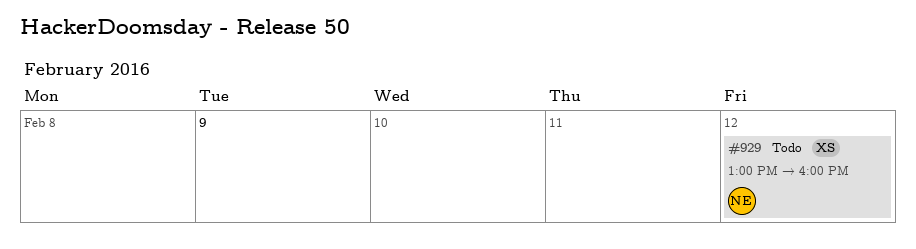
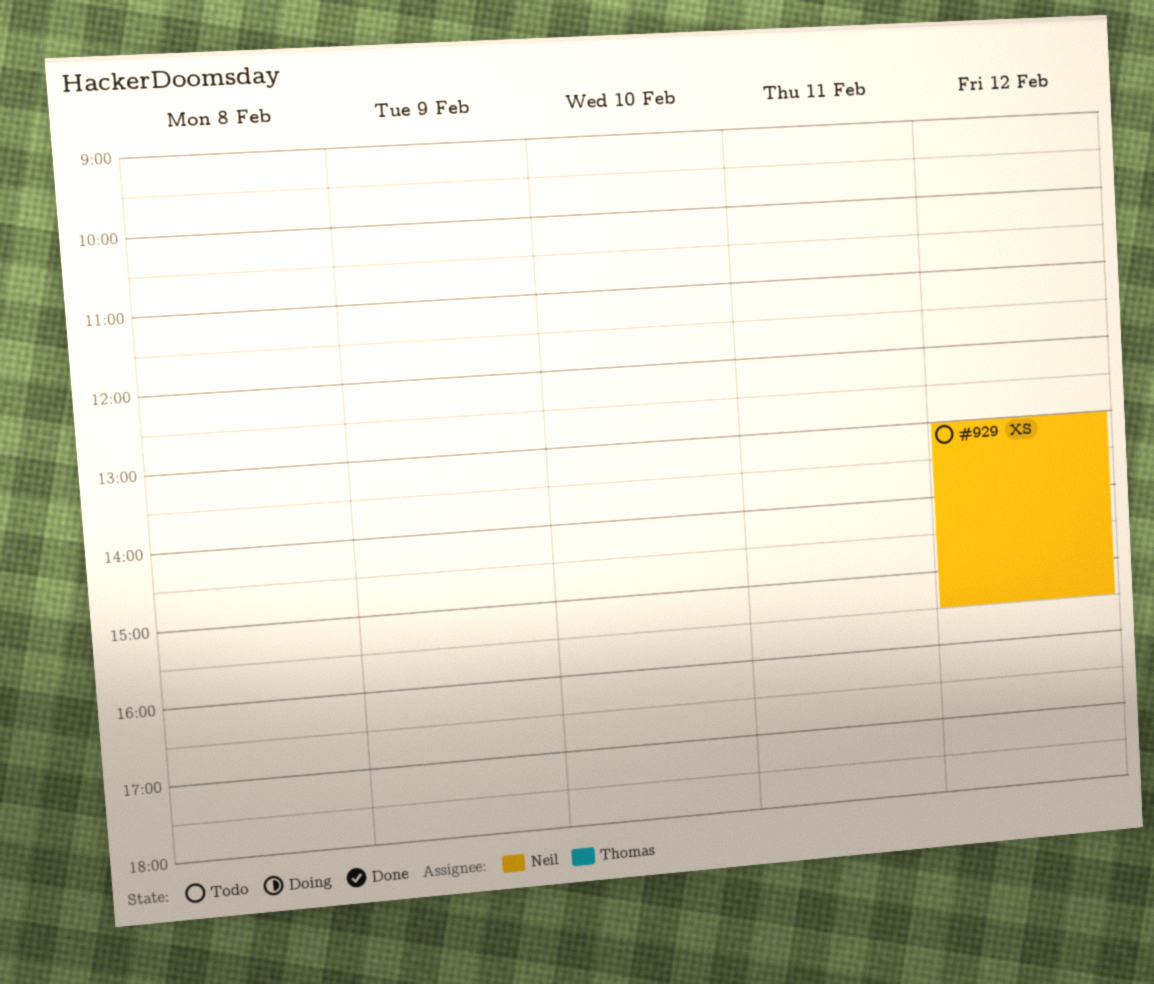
#929, ends: 16:00 -> 15:30

